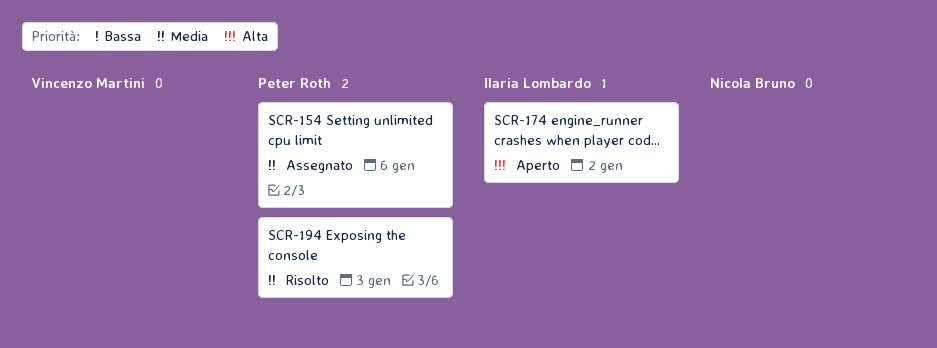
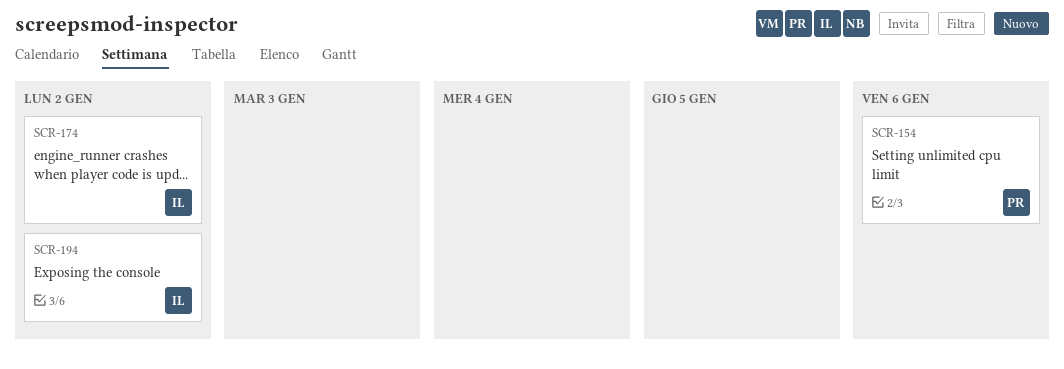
SCR-194, owner: Peter Roth -> Ilaria Lombardo
SCR-194, due: Jan 3 -> Jan 2

